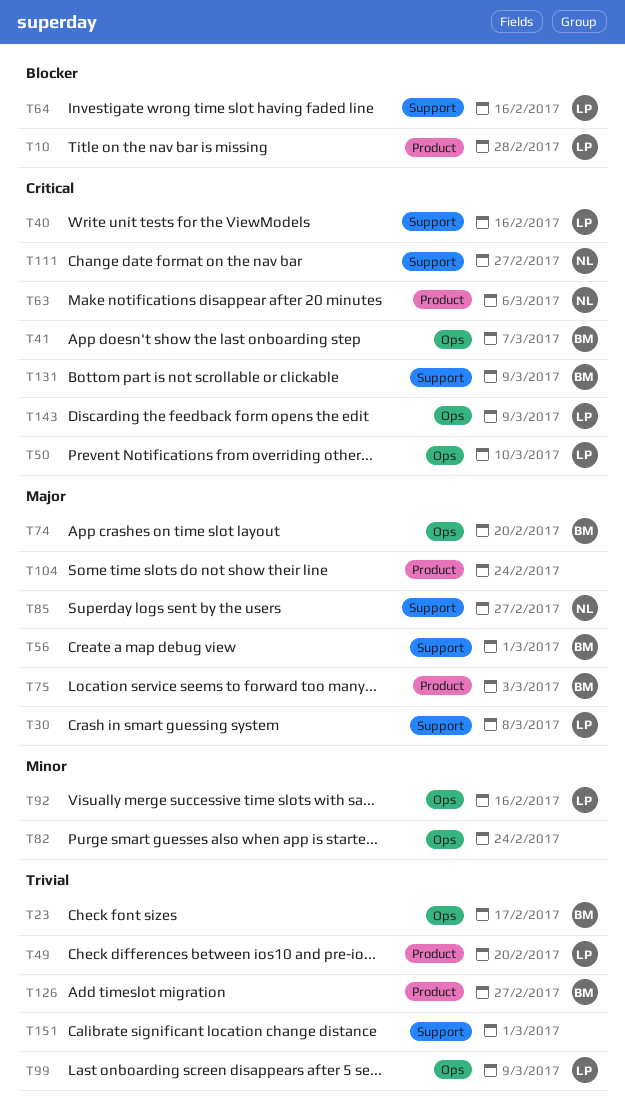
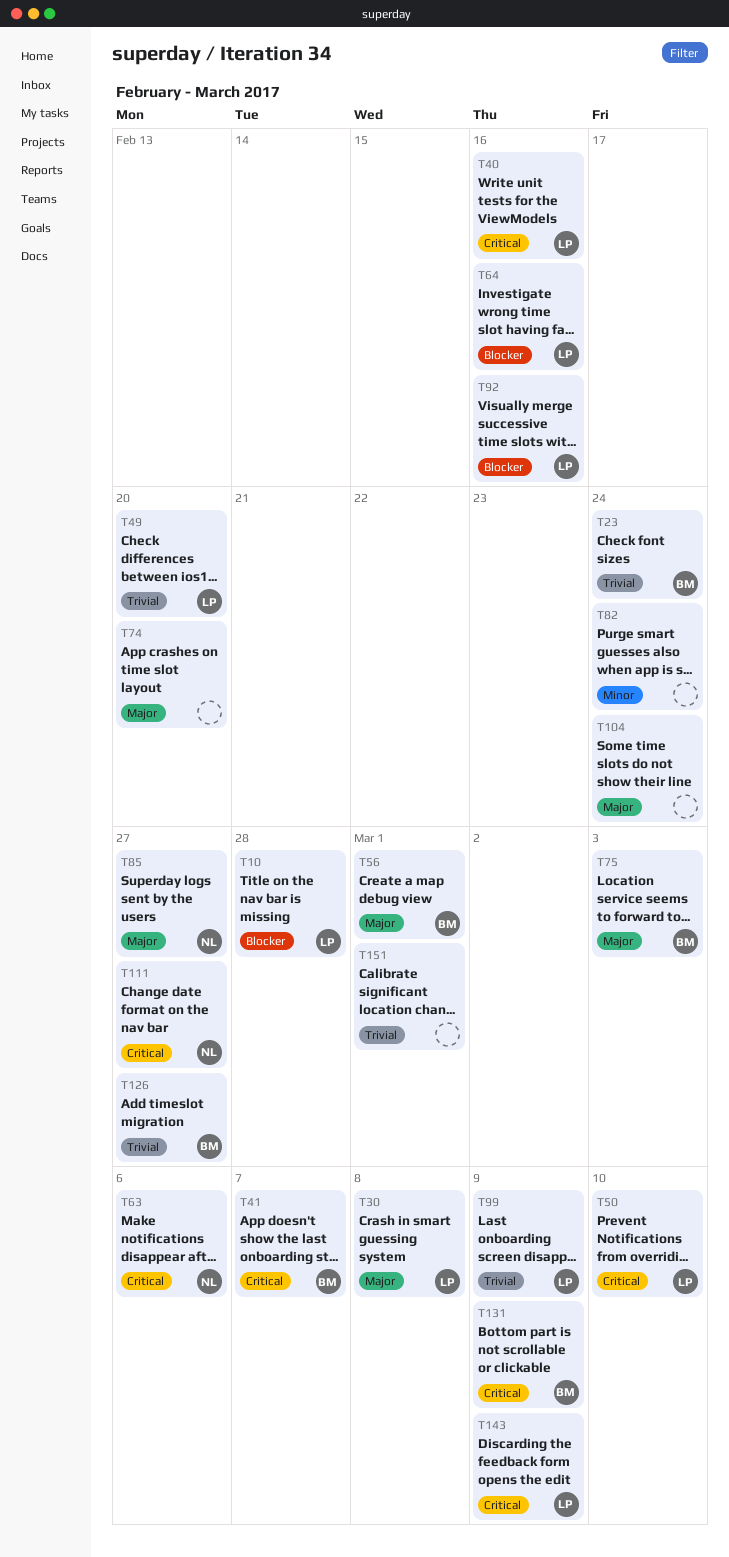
T23, due: Feb 17 -> Feb 24
T74, owner: BM -> none
T92, priority: Minor -> Blocker

